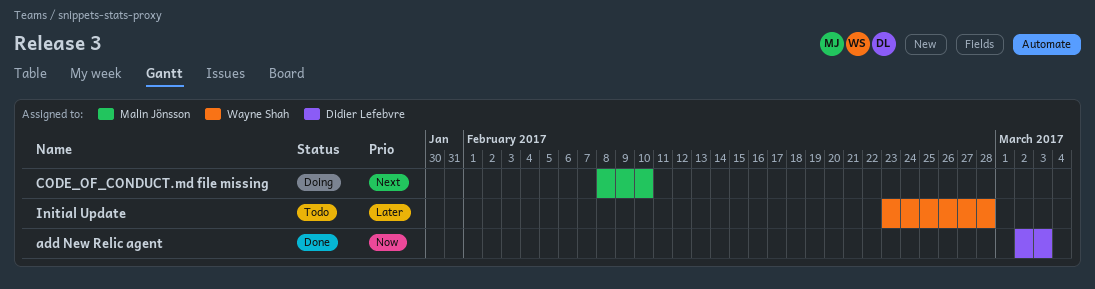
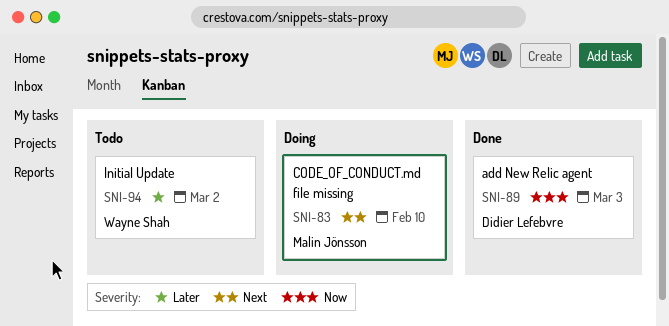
Initial Update, due: Feb 28 -> Mar 2

